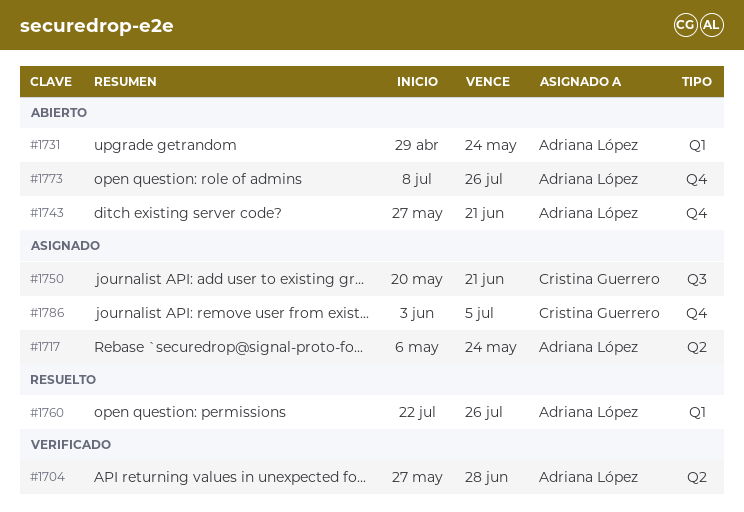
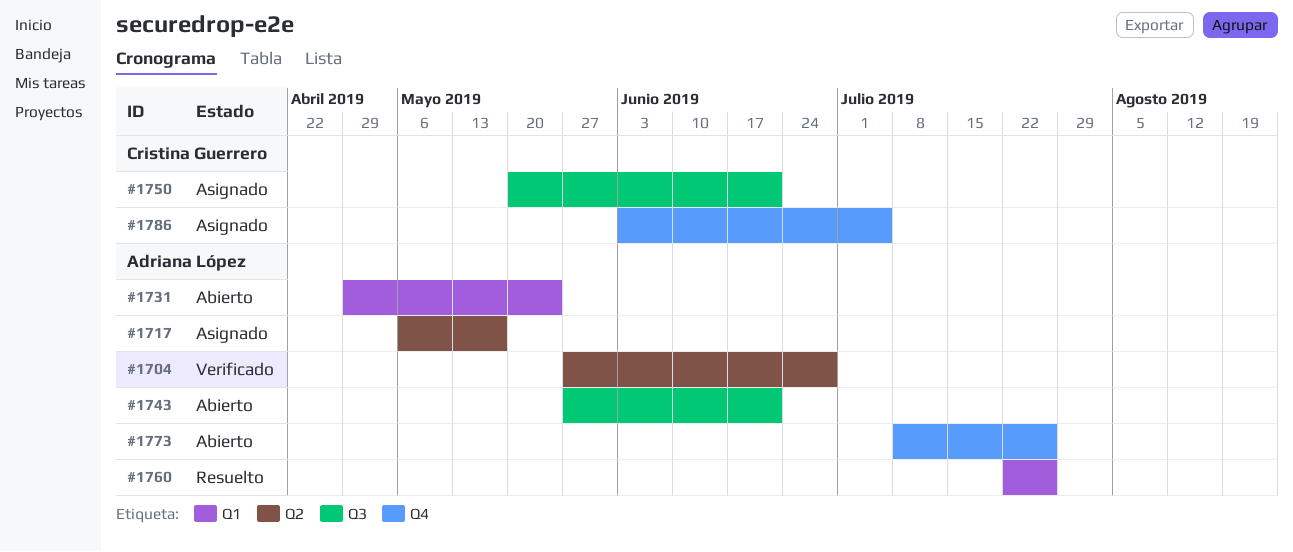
#1717, due: May 24 -> May 17
#1743, label: Q4 -> Q3

